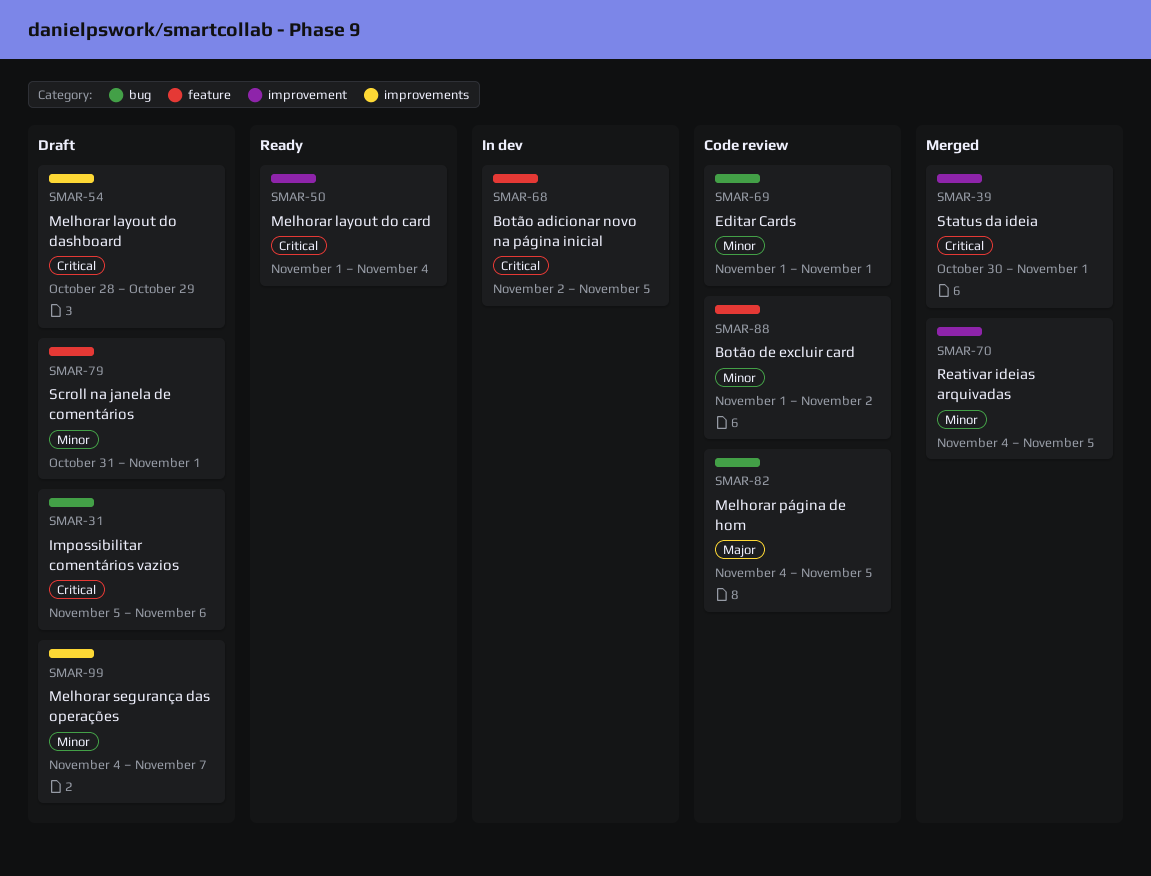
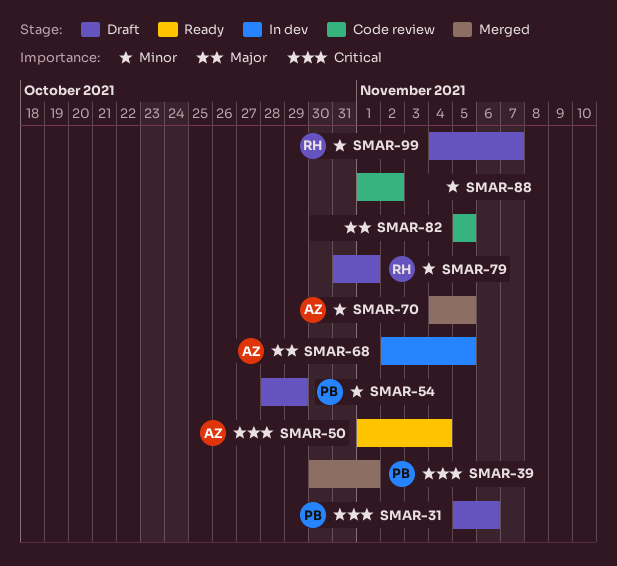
SMAR-54, priority: Critical -> Minor
SMAR-68, priority: Critical -> Major
SMAR-69: present -> none
SMAR-82, start: Nov 4 -> Nov 5

